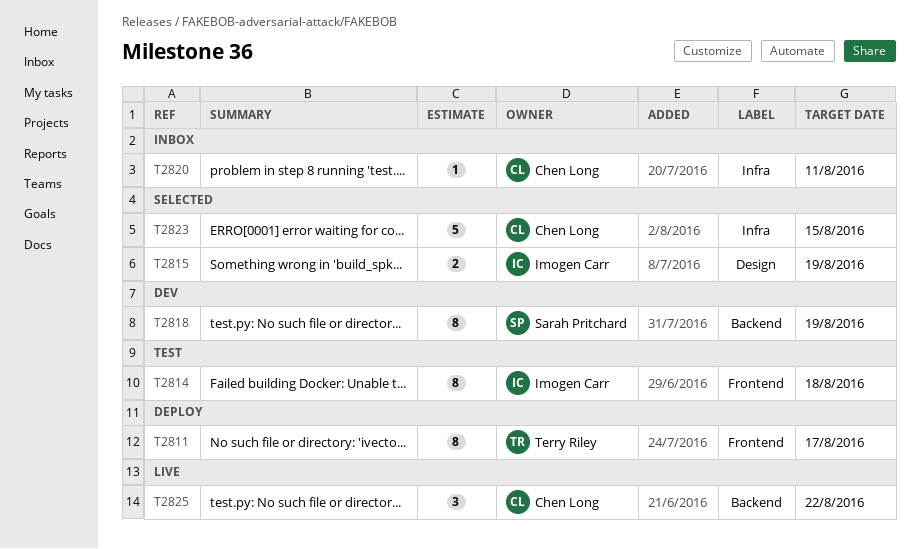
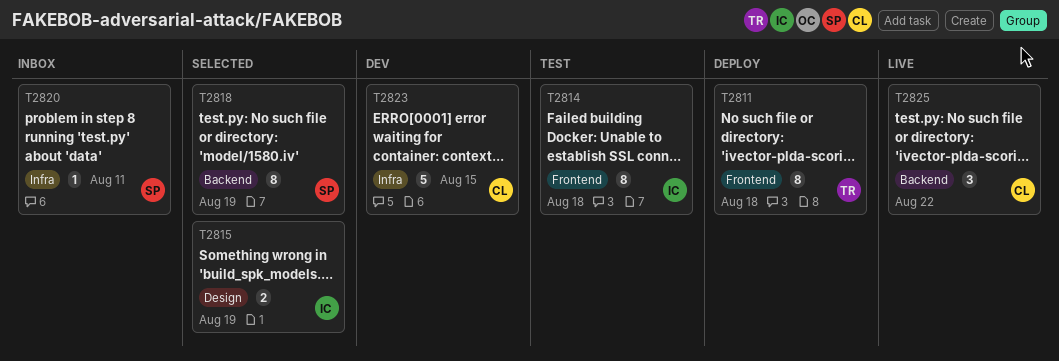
T2811, due: Aug 17 -> Aug 18
T2818, status: Dev -> Selected
T2820, owner: Chen Long -> Sarah Pritchard
T2823, status: Selected -> Dev

